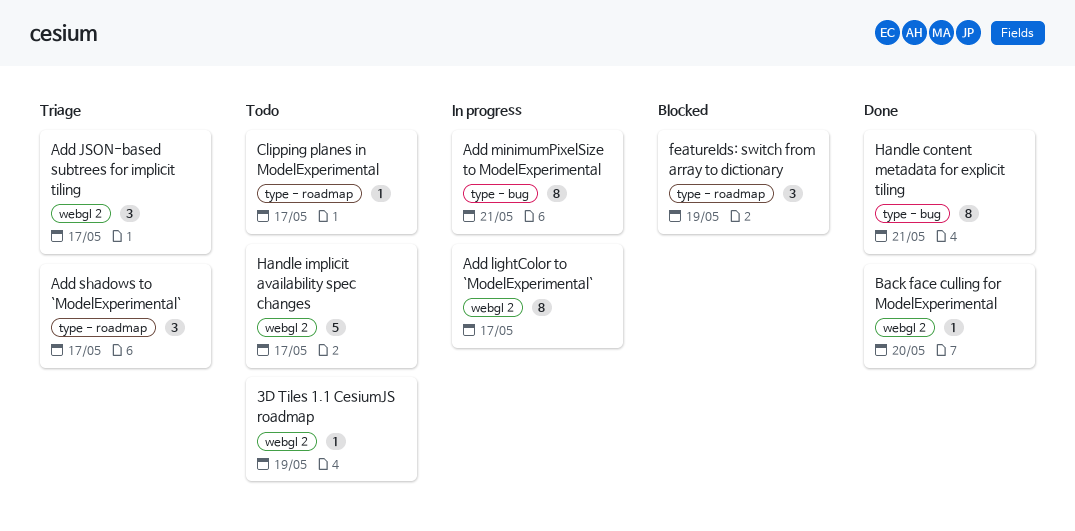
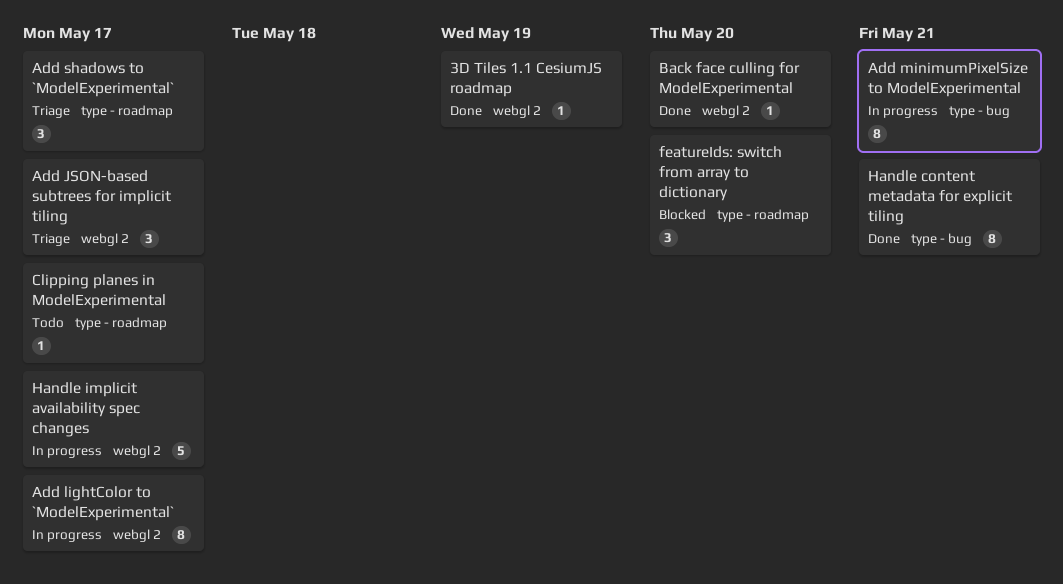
3D Tiles 1.1 CesiumJS roadmap, status: Todo -> Done
featureIds: switch from array to dictionary, due: May 19 -> May 20
Handle implicit availability spec changes, status: Todo -> In progress

